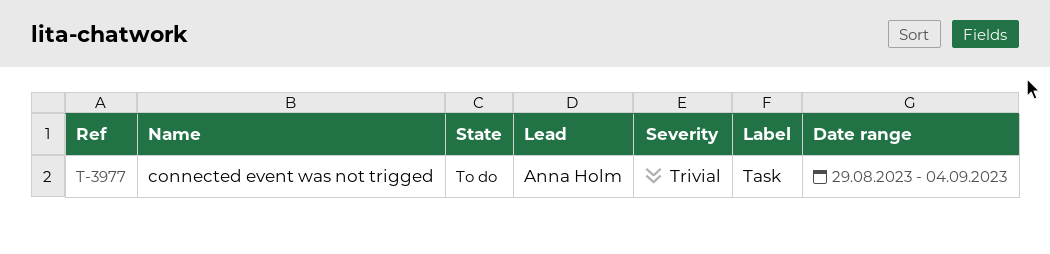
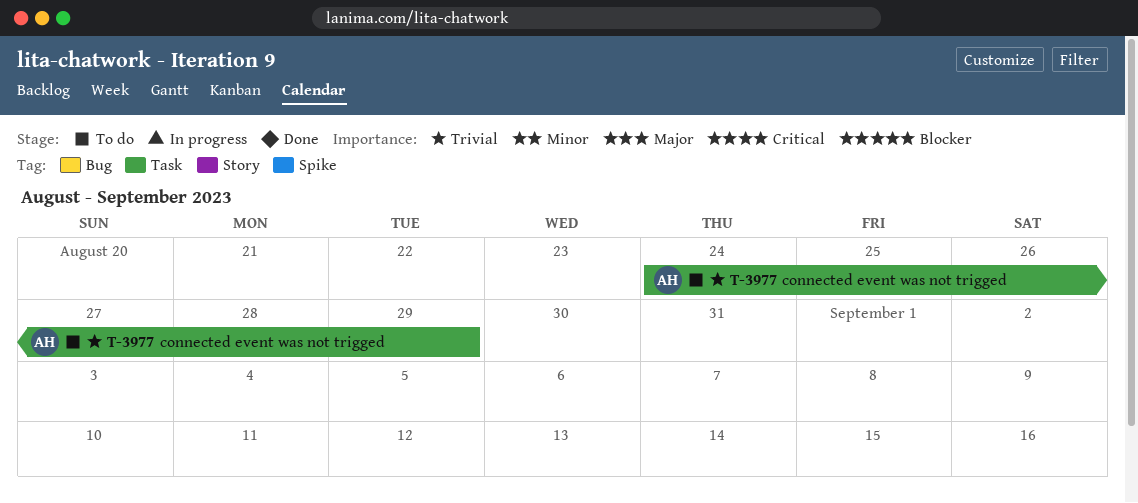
T-3977, start: Aug 29 -> Aug 24
T-3977, due: Sep 4 -> Aug 29

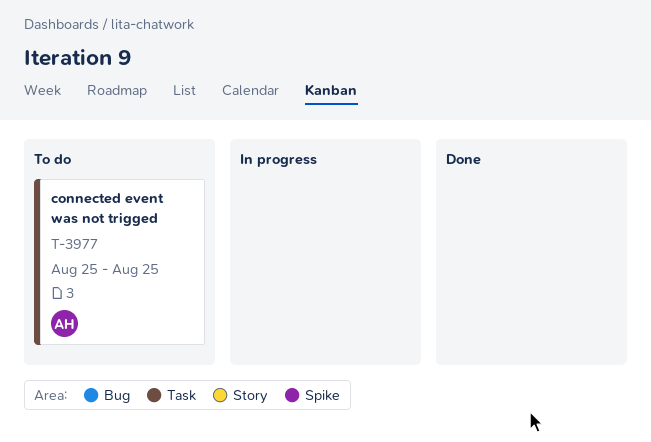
T-3977, start: Aug 24 -> Aug 25
T-3977, due: Aug 29 -> Aug 25

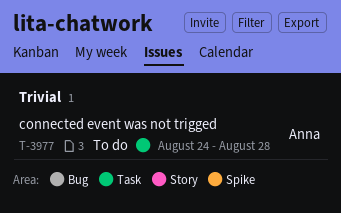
T-3977, start: Aug 25 -> Aug 24
T-3977, due: Aug 25 -> Aug 28

